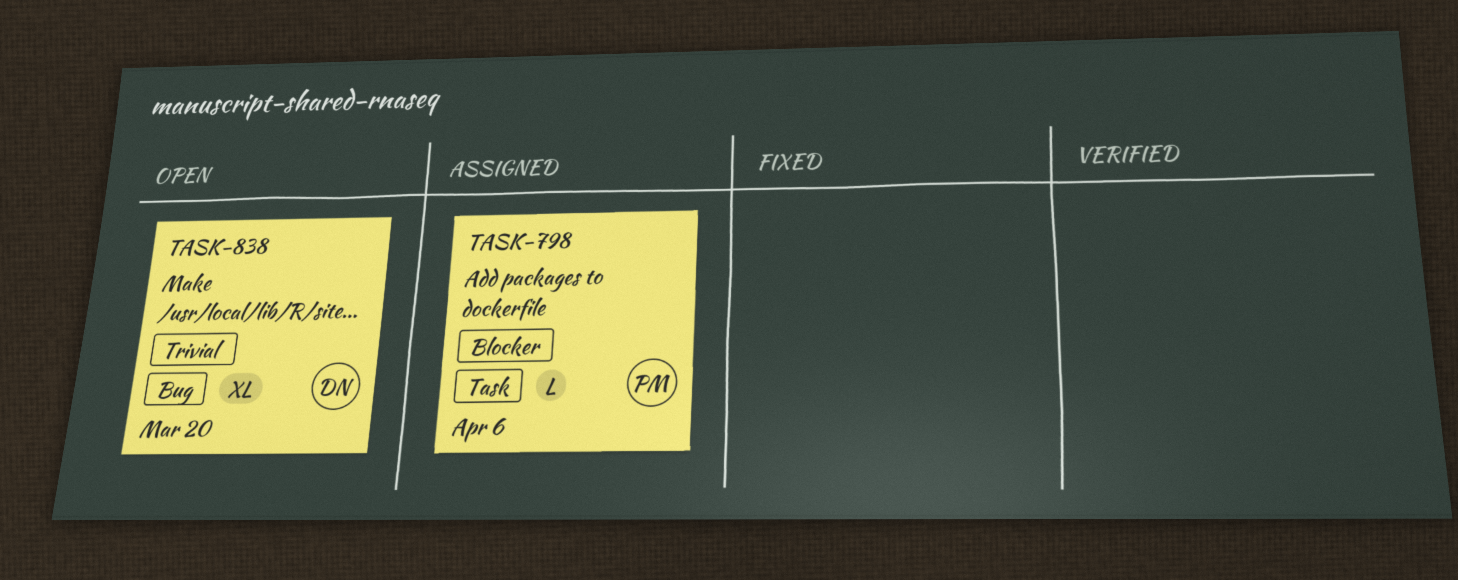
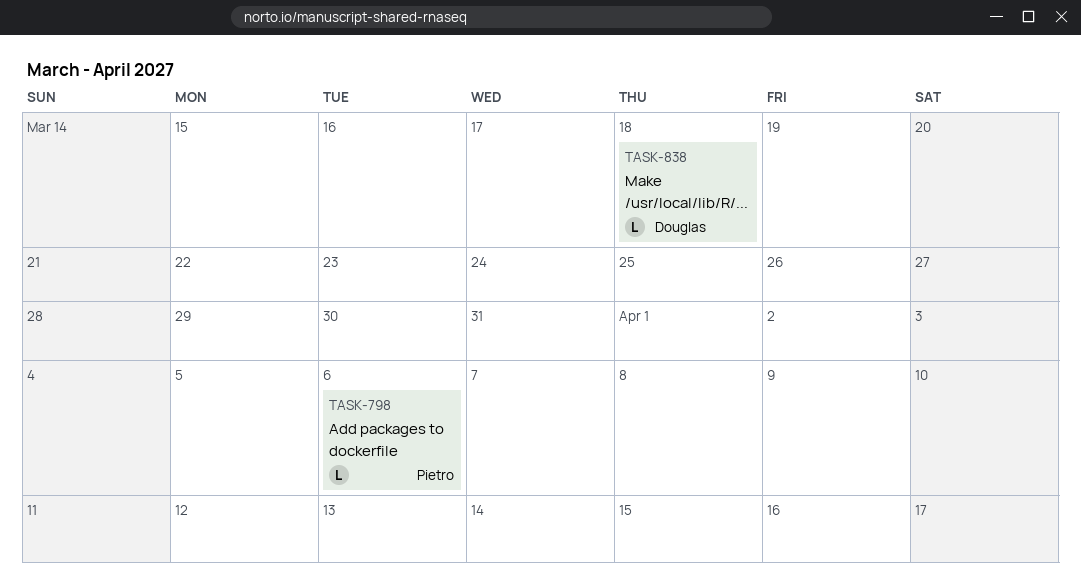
TASK-838, estimate: XL -> L
TASK-838, due: Mar 20 -> Mar 18

